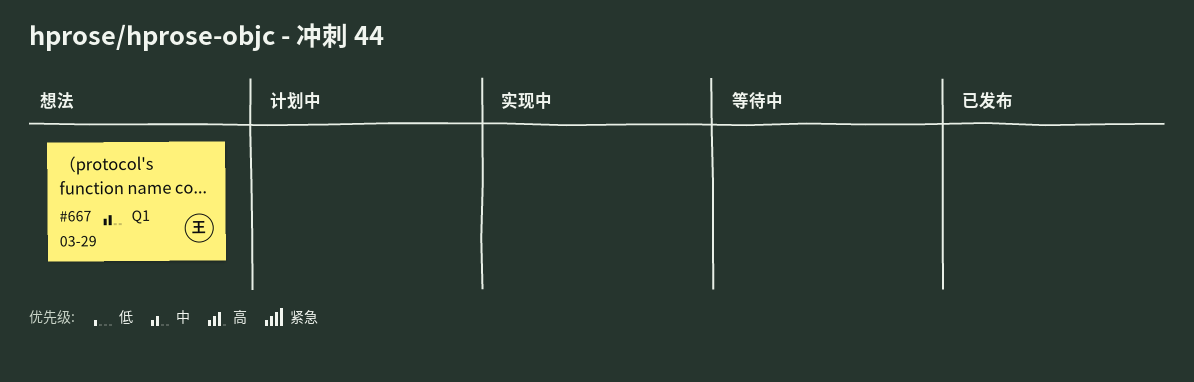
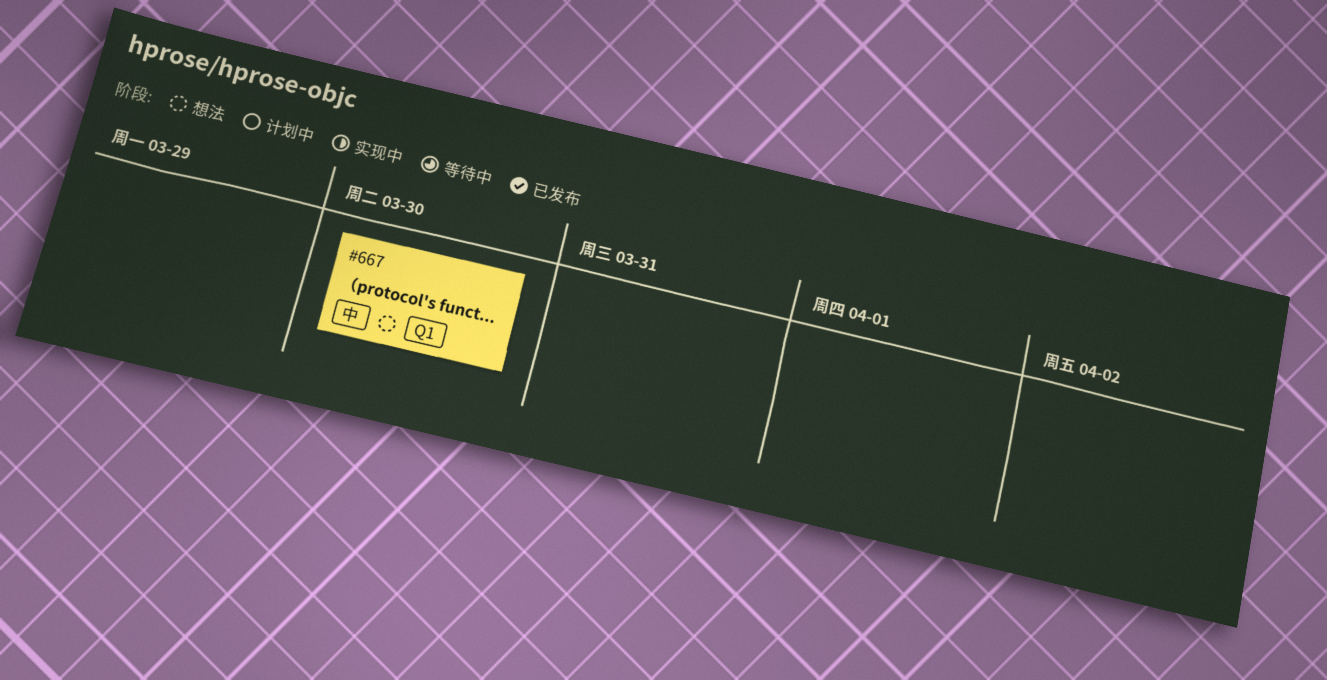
#667, due: Mar 29 -> Mar 30

